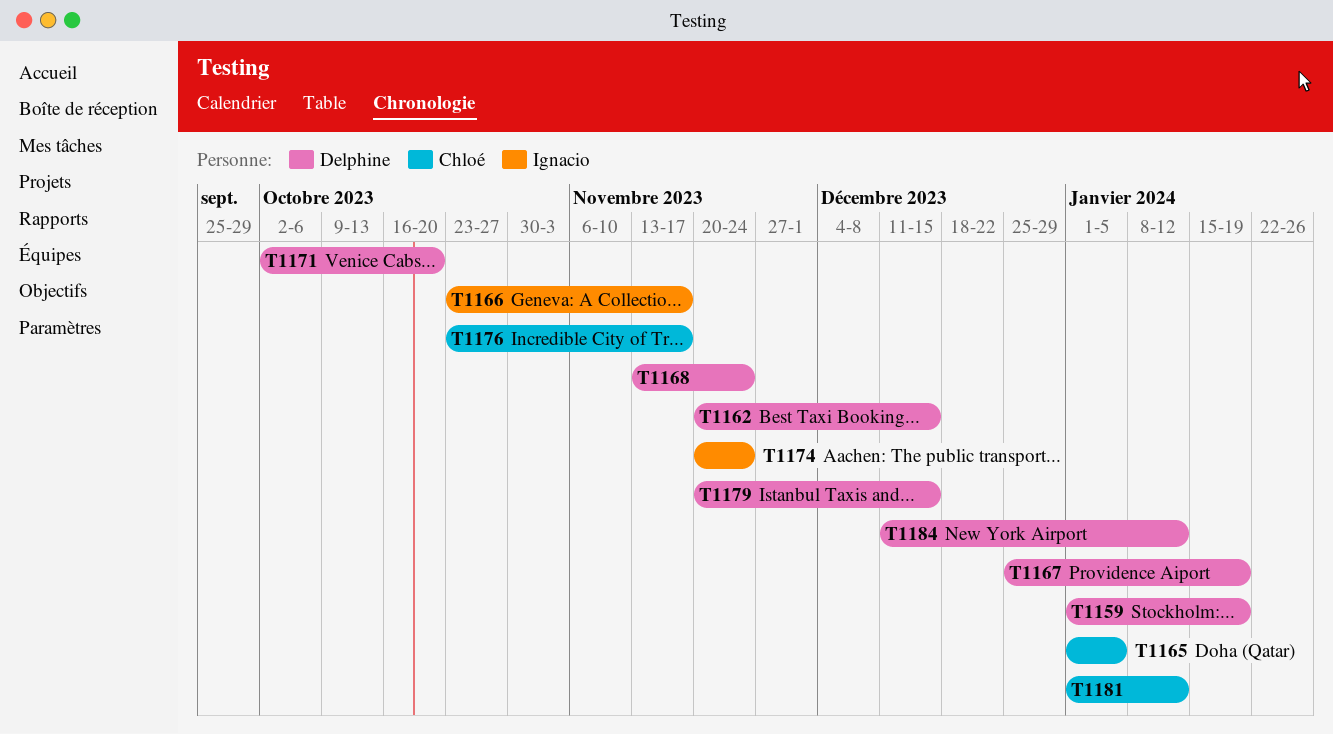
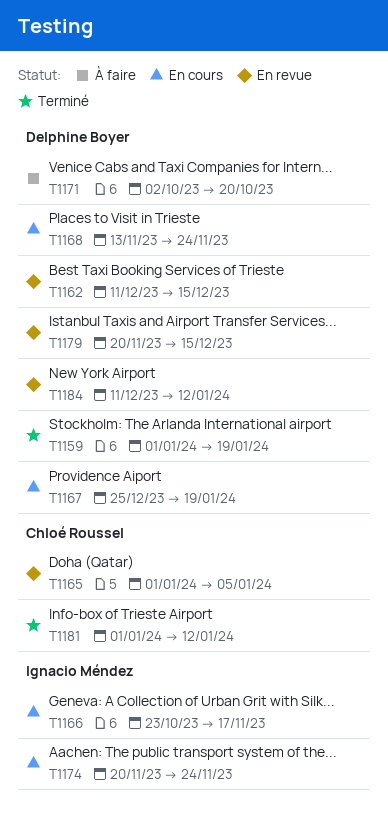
T1162, start: Nov 20 -> Dec 11
T1176: present -> none

